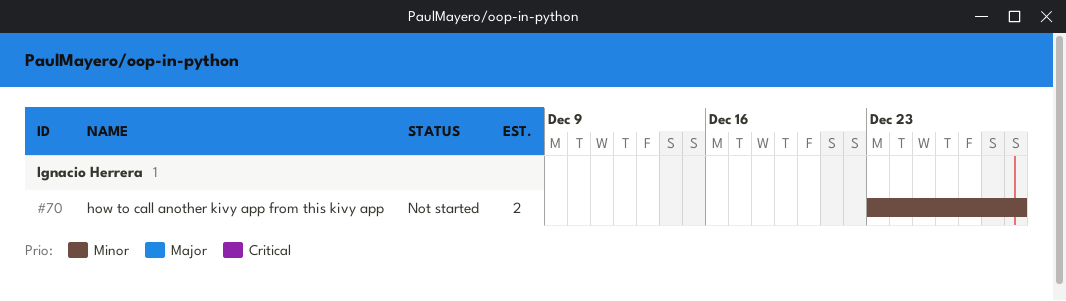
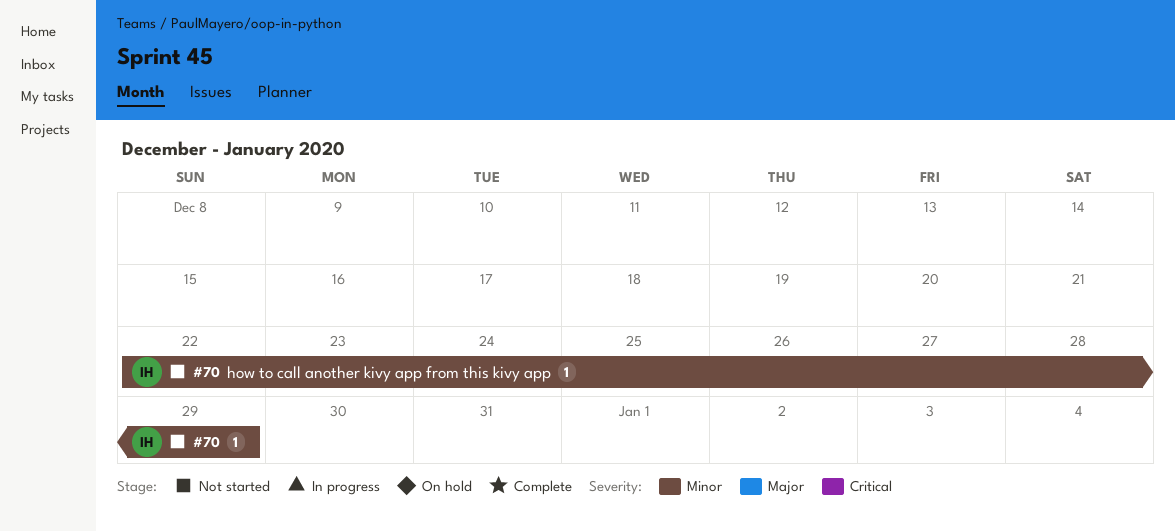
#70, estimate: 2 -> 1
#70, start: Dec 23 -> Dec 22

